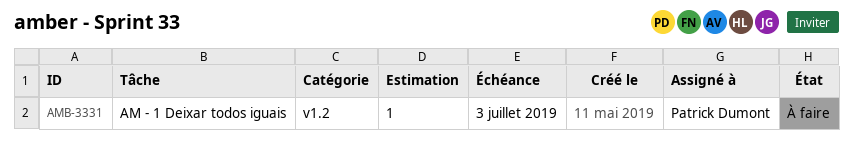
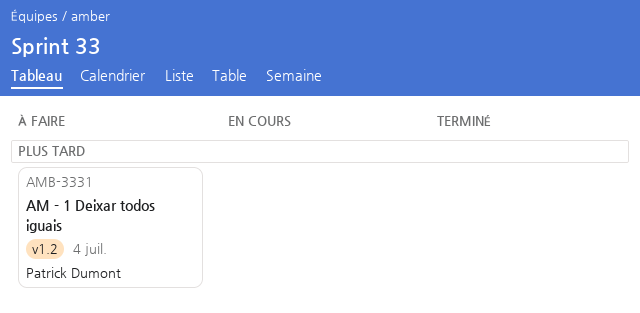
AMB-3331, due: Jul 3 -> Jul 4

